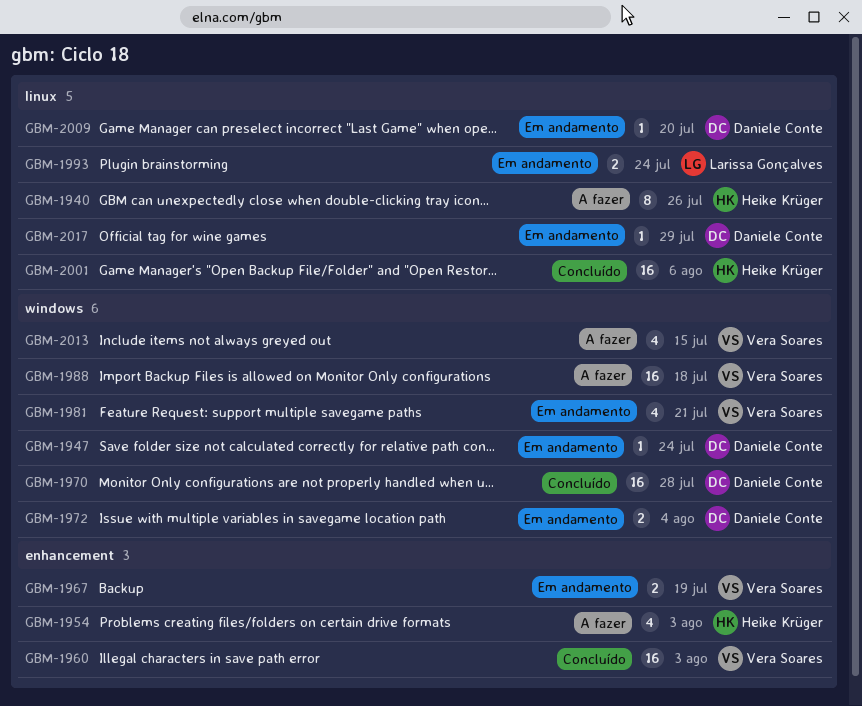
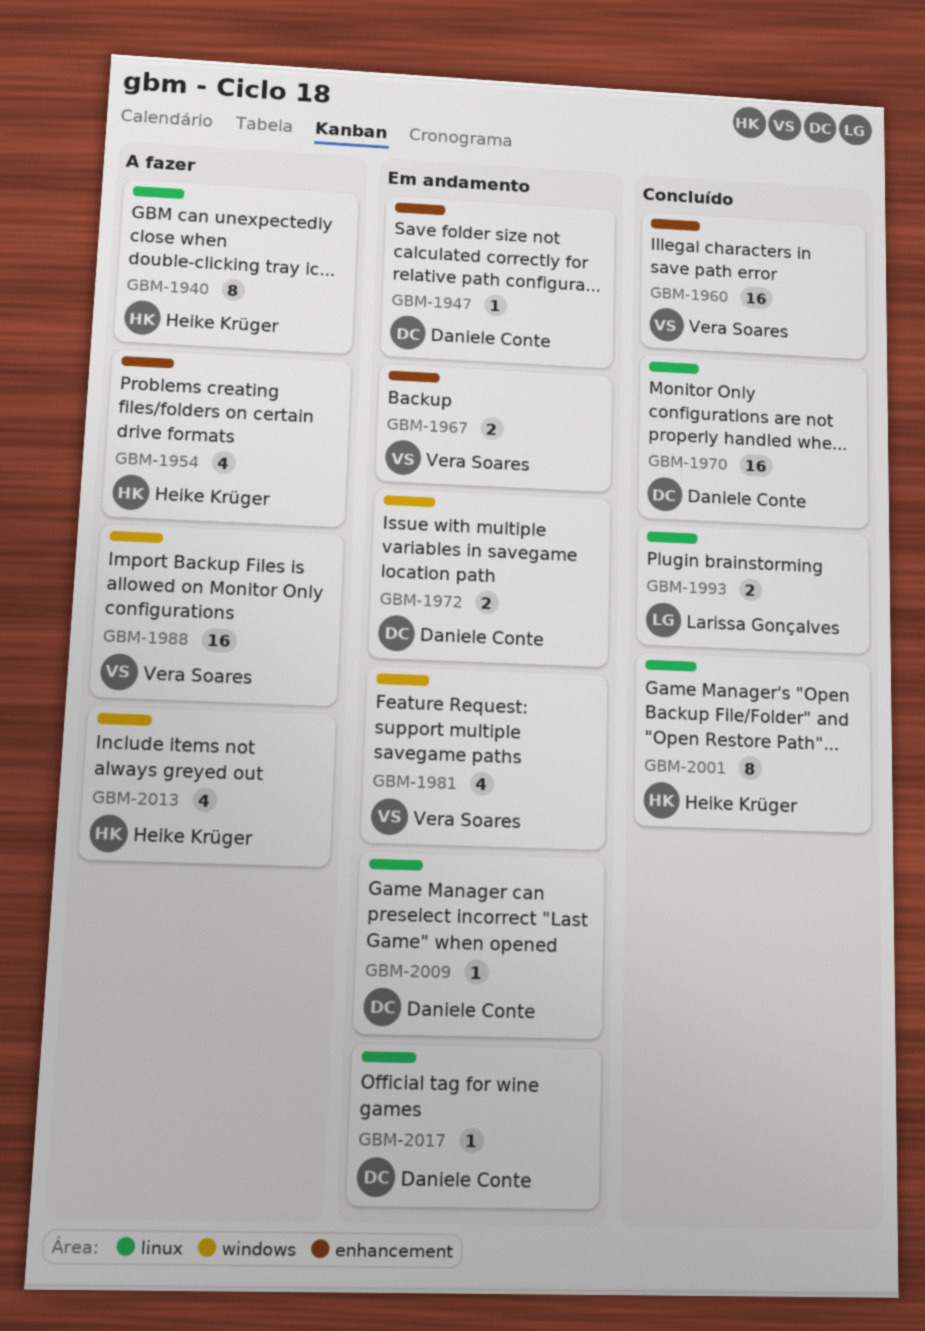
GBM-1947, label: windows -> enhancement
GBM-1970, label: windows -> linux
GBM-1993, status: Em andamento -> Concluído
GBM-2001, estimate: 16 -> 8
GBM-2013, owner: Vera Soares -> Heike Krüger

